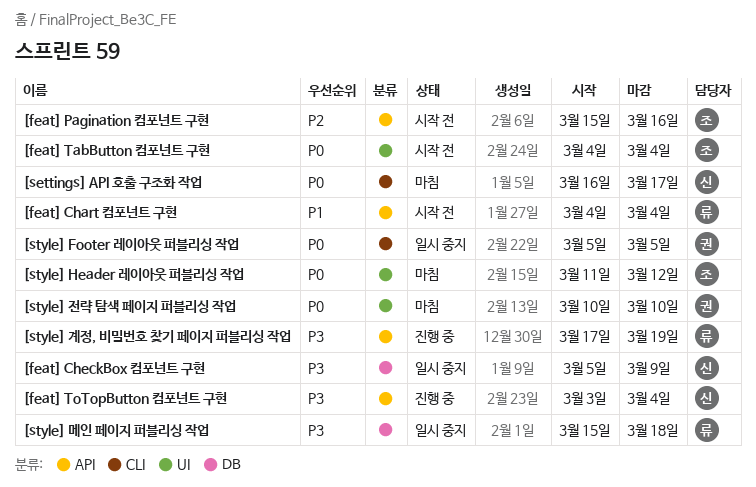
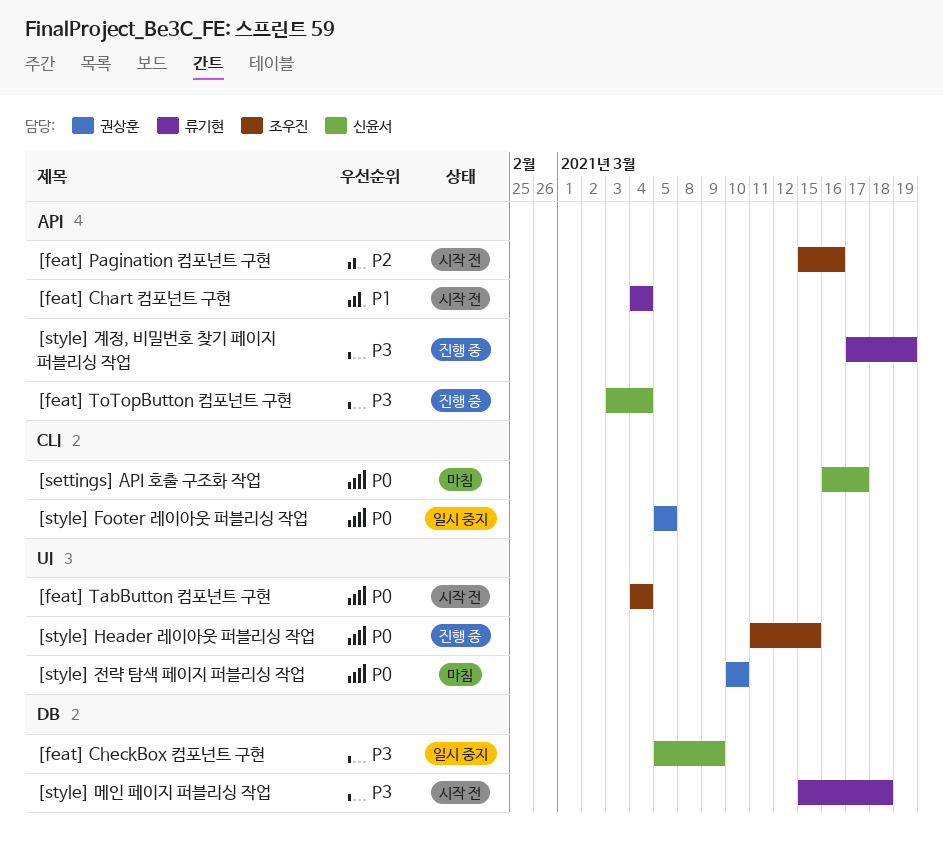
[style] Header 레이아웃 퍼블리싱 작업, status: 마침 -> 진행 중
[style] Header 레이아웃 퍼블리싱 작업, due: Mar 12 -> Mar 15
[style] 메인 페이지 퍼블리싱 작업, status: 일시 중지 -> 시작 전

